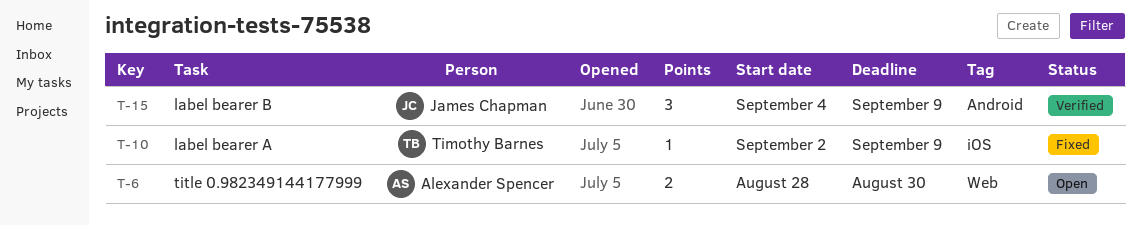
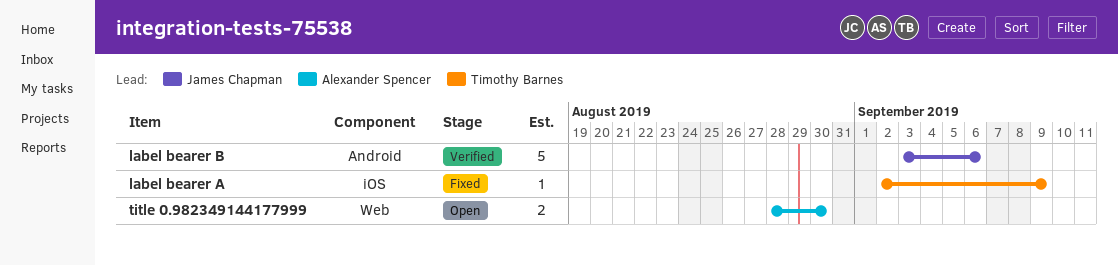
label bearer B, estimate: 3 -> 5
label bearer B, start: Sep 4 -> Sep 3
label bearer B, due: Sep 9 -> Sep 6

